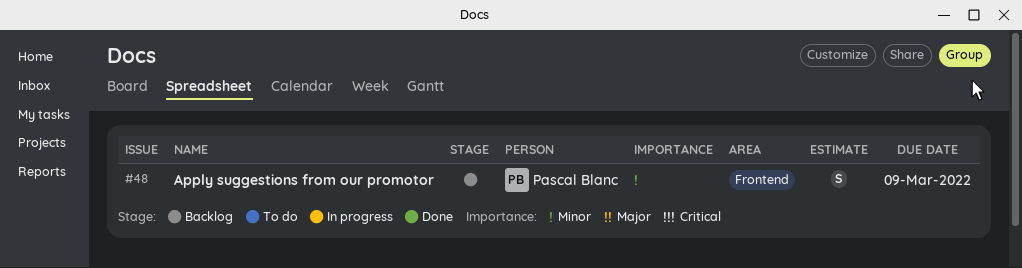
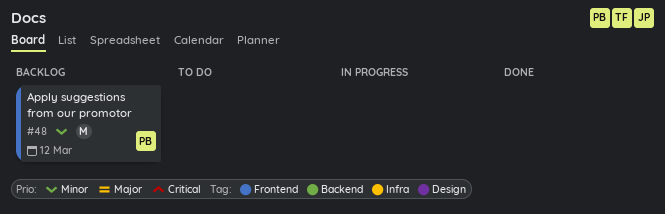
#48, estimate: S -> M
#48, due: Mar 9 -> Mar 12

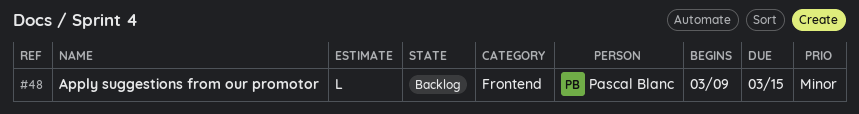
#48, estimate: M -> L
#48, due: Mar 12 -> Mar 15

